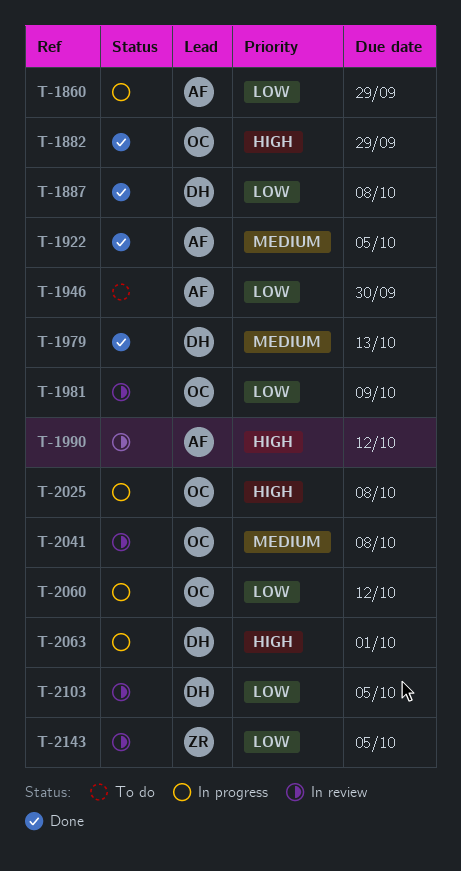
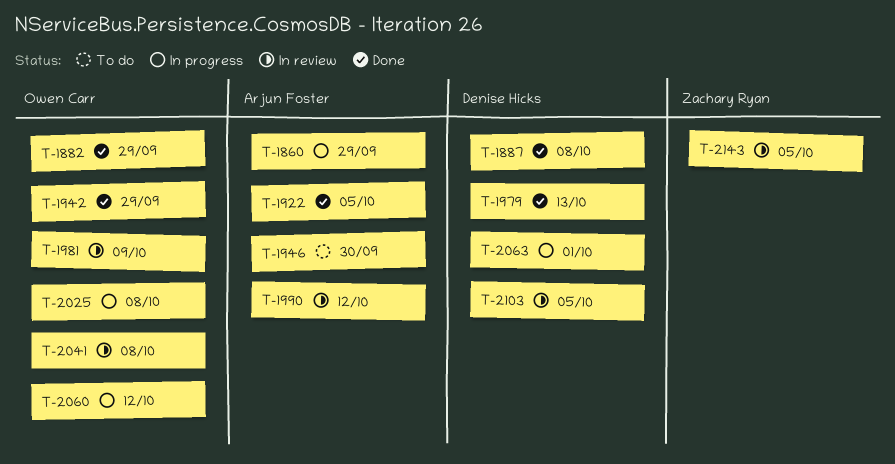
T-1942: none -> present

